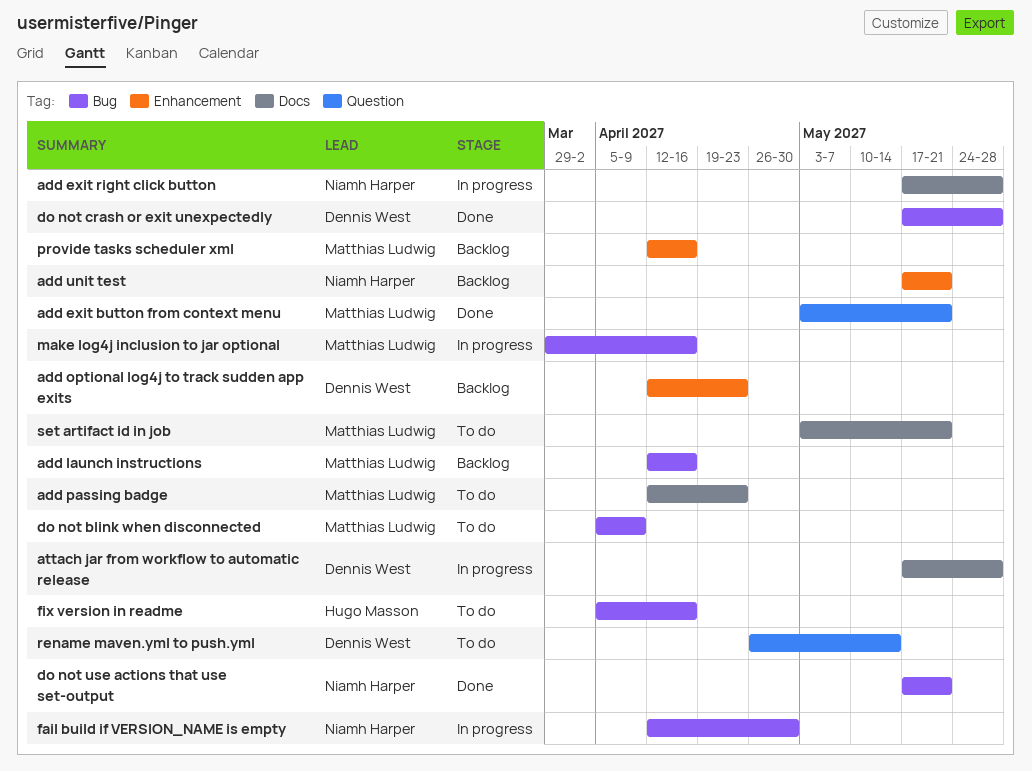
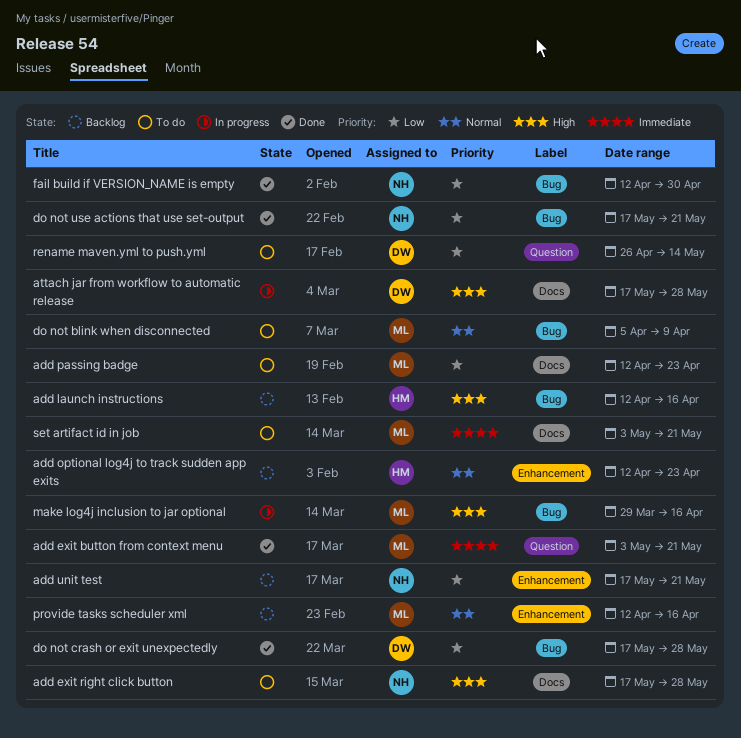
add exit right click button, status: In progress -> To do
add launch instructions, owner: Matthias Ludwig -> Hugo Masson
add optional log4j to track sudden app exits, owner: Dennis West -> Hugo Masson
fail build if VERSION_NAME is empty, status: In progress -> Done
fix version in readme: present -> none

